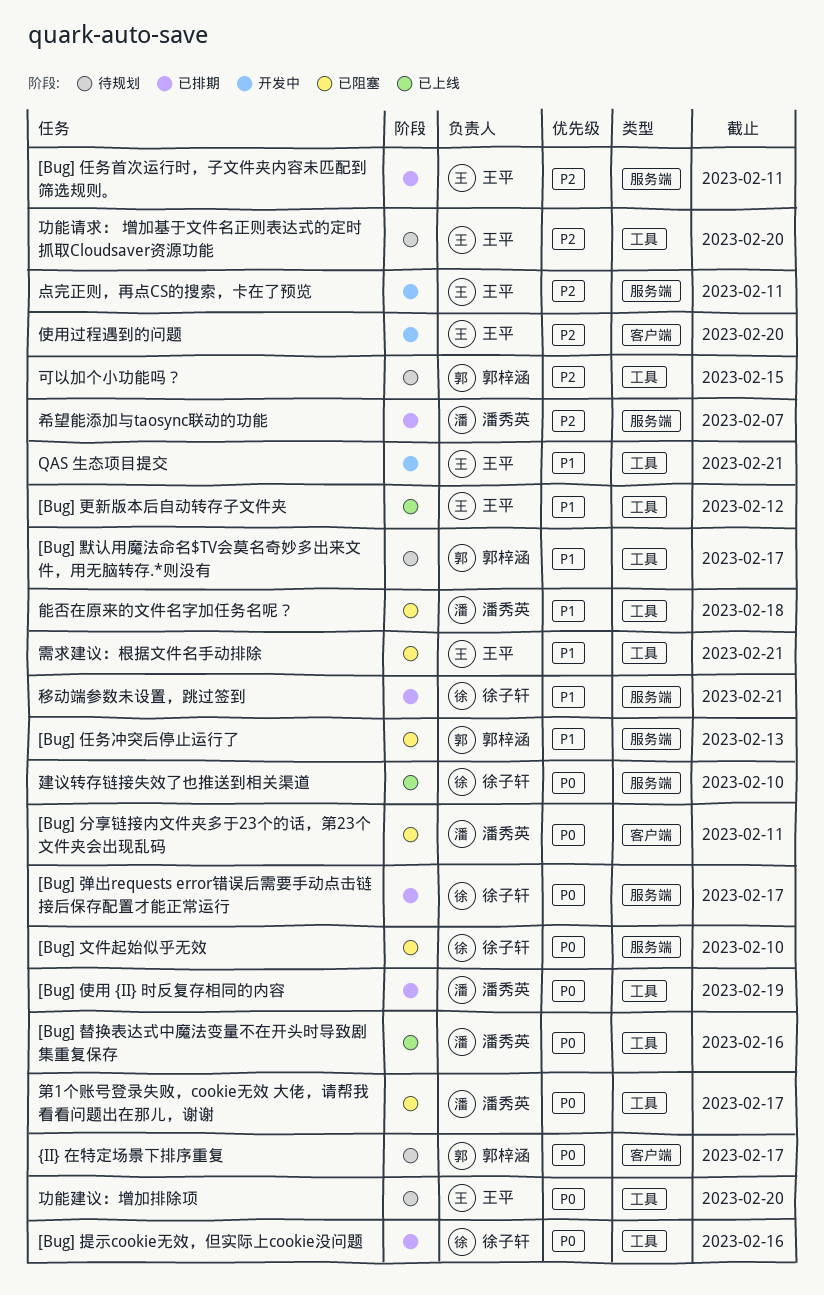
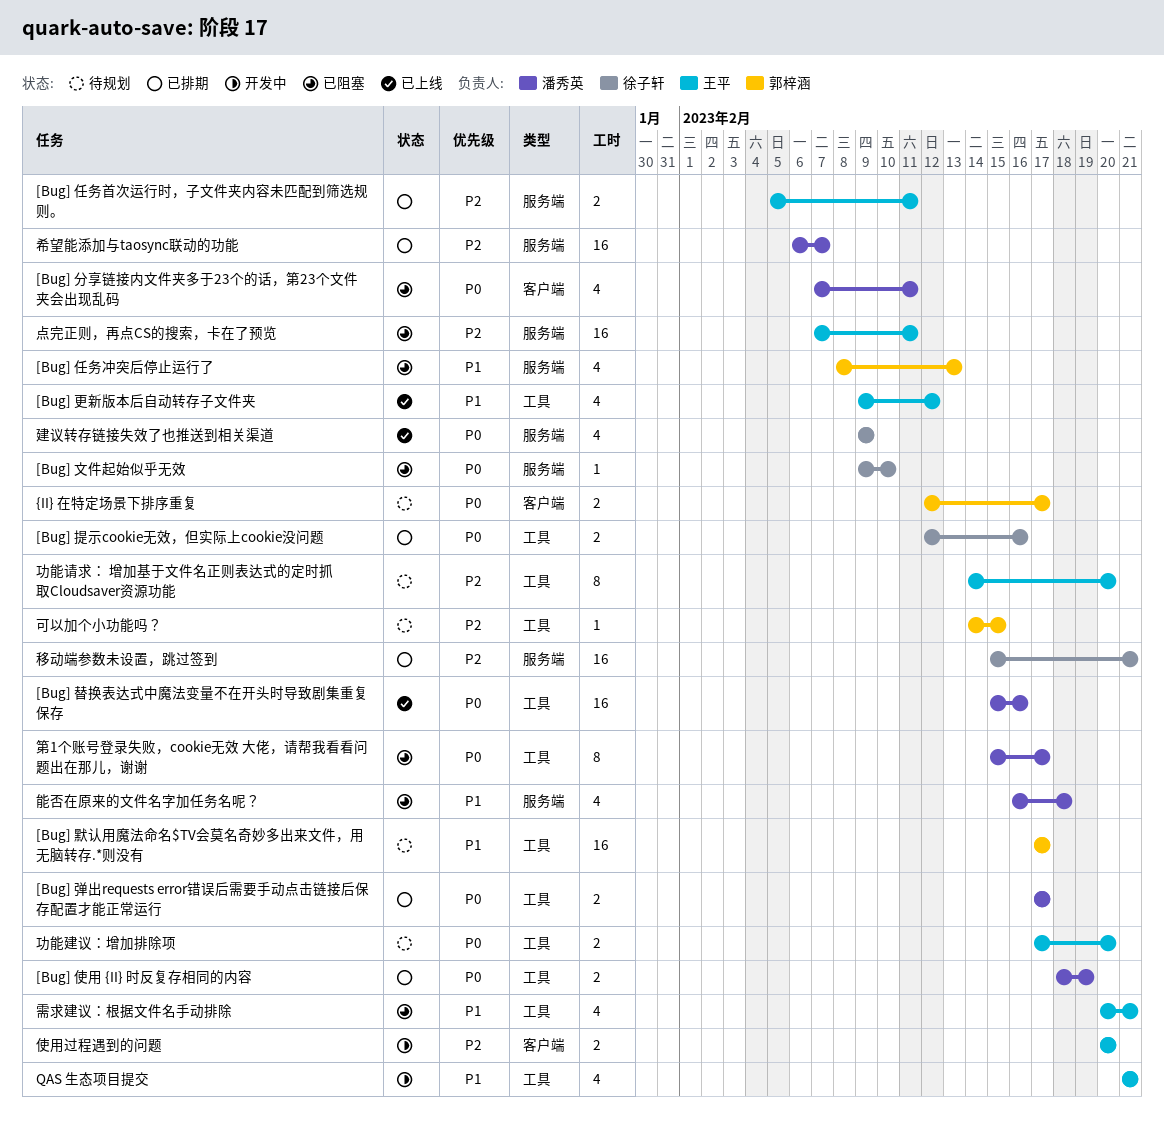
[Bug] 弹出requests error错误后需要手动点击链接后保存配置才能正常运行, owner: 徐子轩 -> 潘秀英
[Bug] 弹出requests error错误后需要手动点击链接后保存配置才能正常运行, label: 服务端 -> 工具
建议转存链接失效了也推送到相关渠道, due: Feb 10 -> Feb 9
点完正则，再点CS的搜索，卡在了预览, status: 开发中 -> 已阻塞
移动端参数未设置，跳过签到, priority: P1 -> P2
能否在原来的文件名字加任务名呢？, label: 工具 -> 服务端

